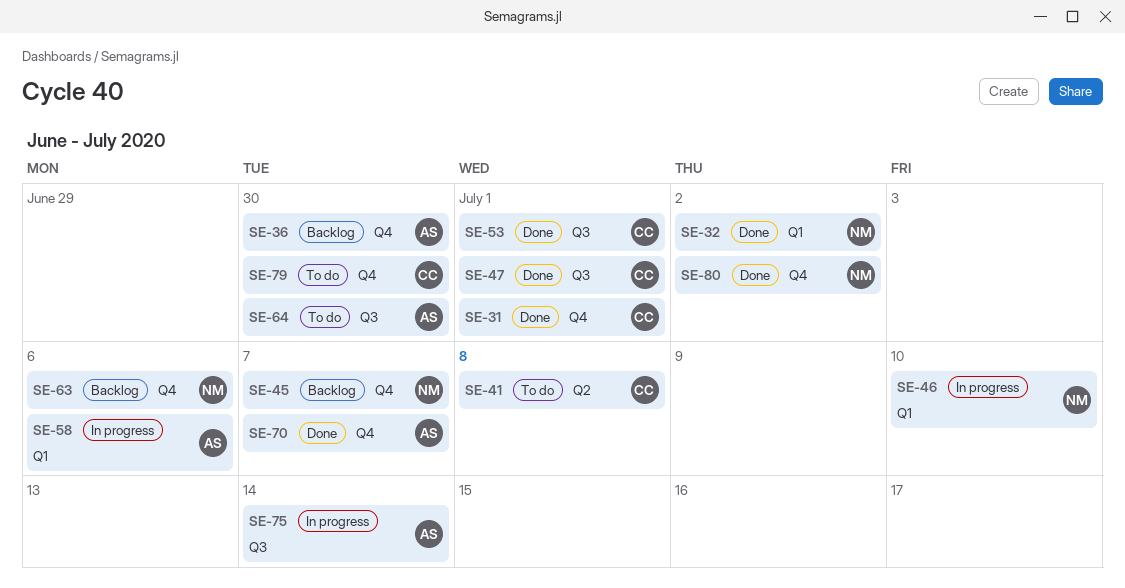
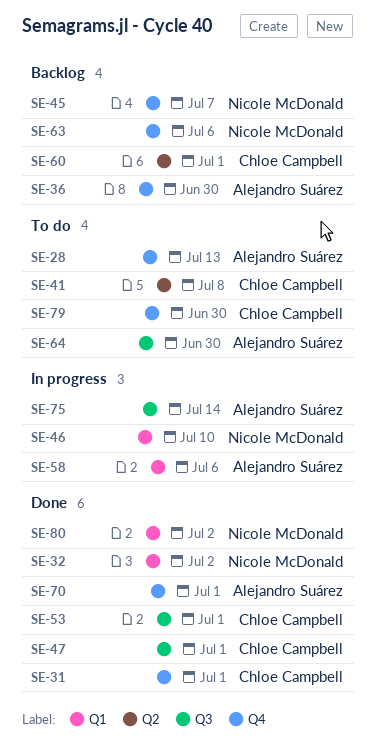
SE-28: none -> present
SE-60: none -> present
SE-70, due: Jul 7 -> Jul 1
SE-80, label: Q4 -> Q1

